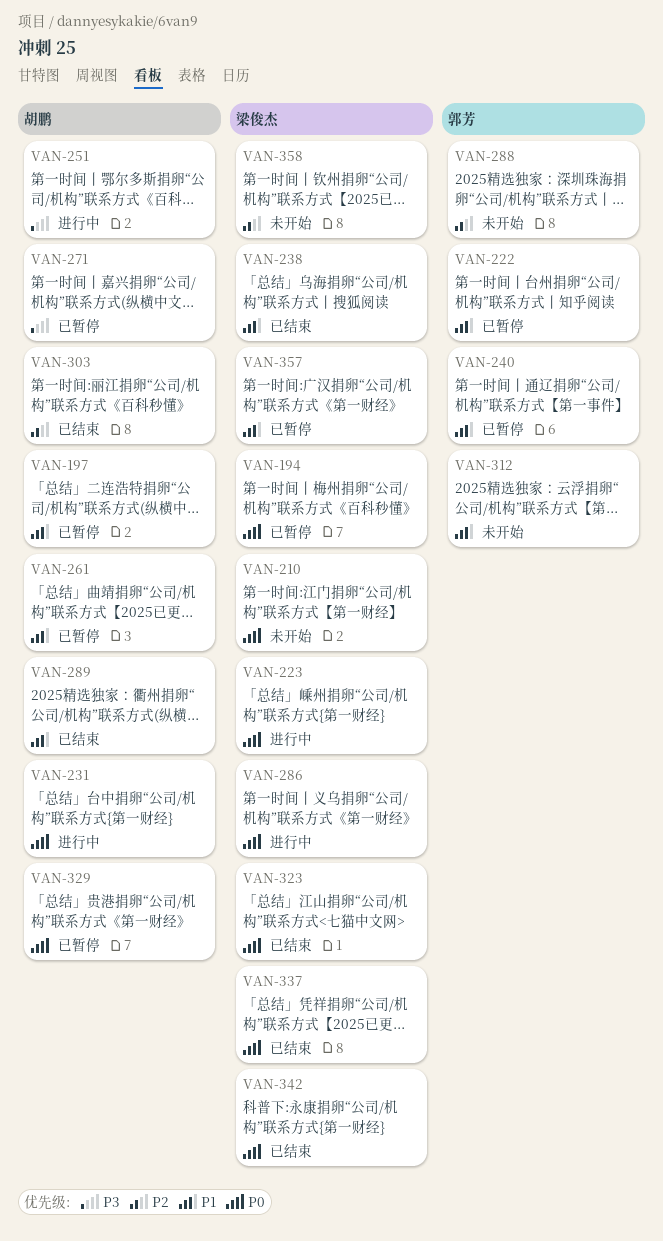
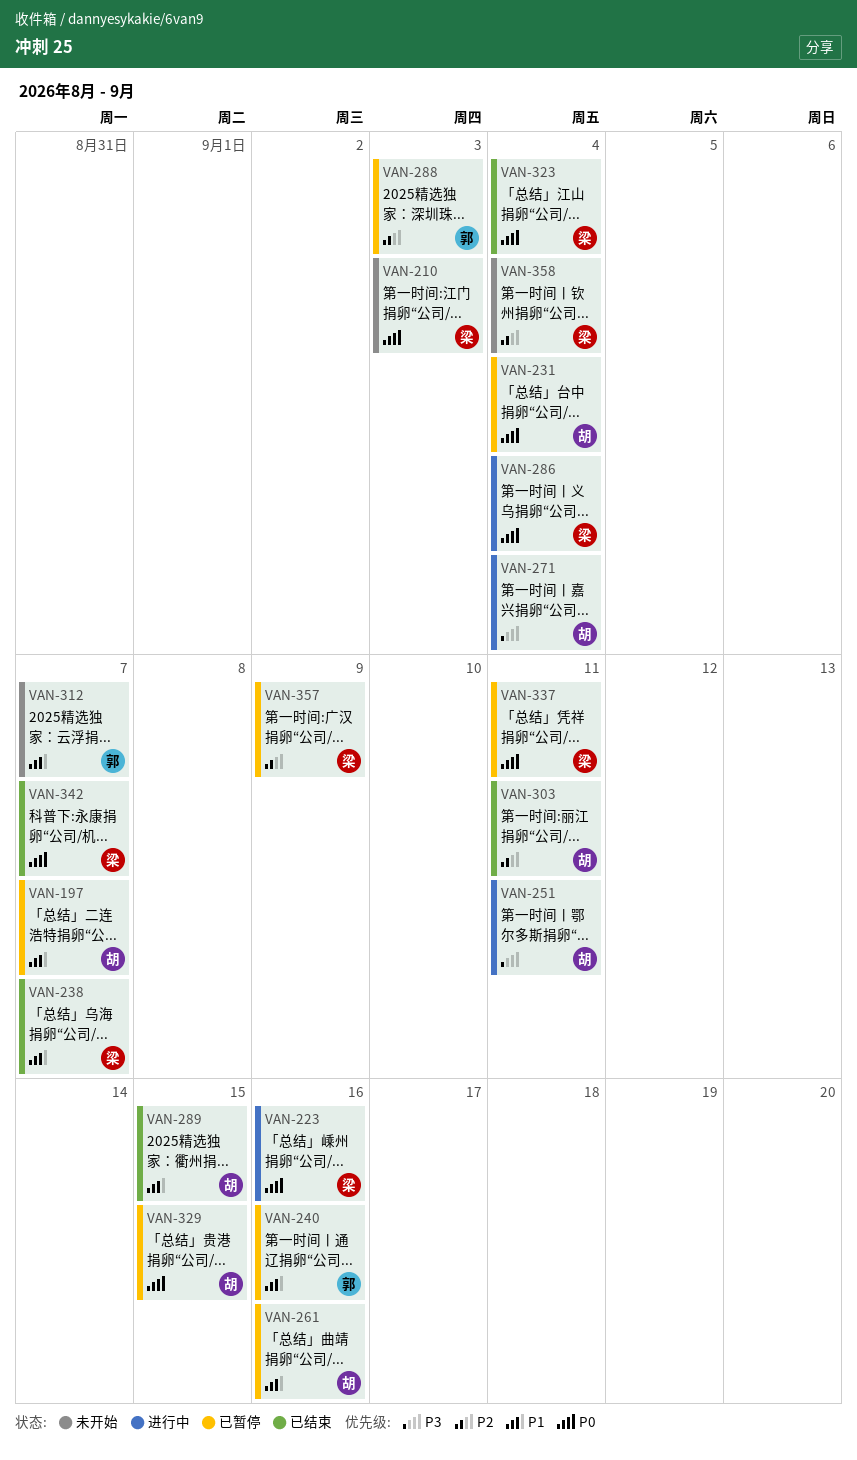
VAN-194: present -> none
VAN-222: present -> none
VAN-231, status: 进行中 -> 已暂停
VAN-271, status: 已暂停 -> 进行中
VAN-288, status: 未开始 -> 已暂停
VAN-337, status: 已结束 -> 已暂停
VAN-357, priority: P1 -> P2

